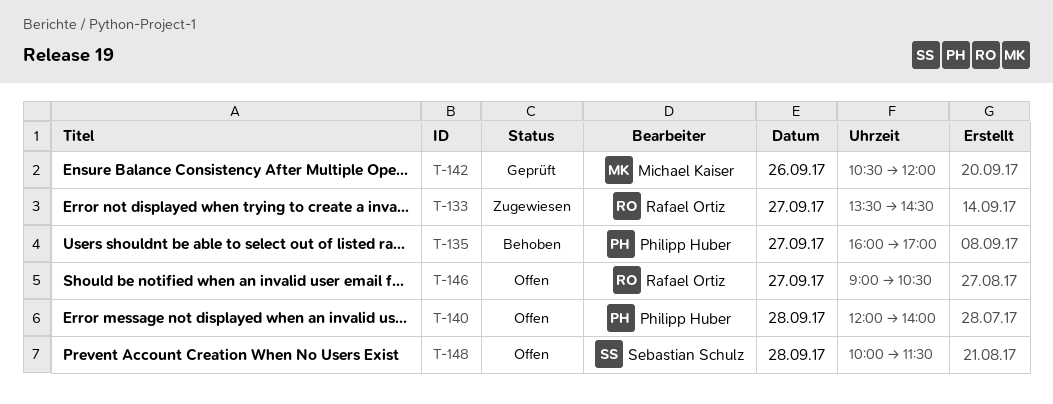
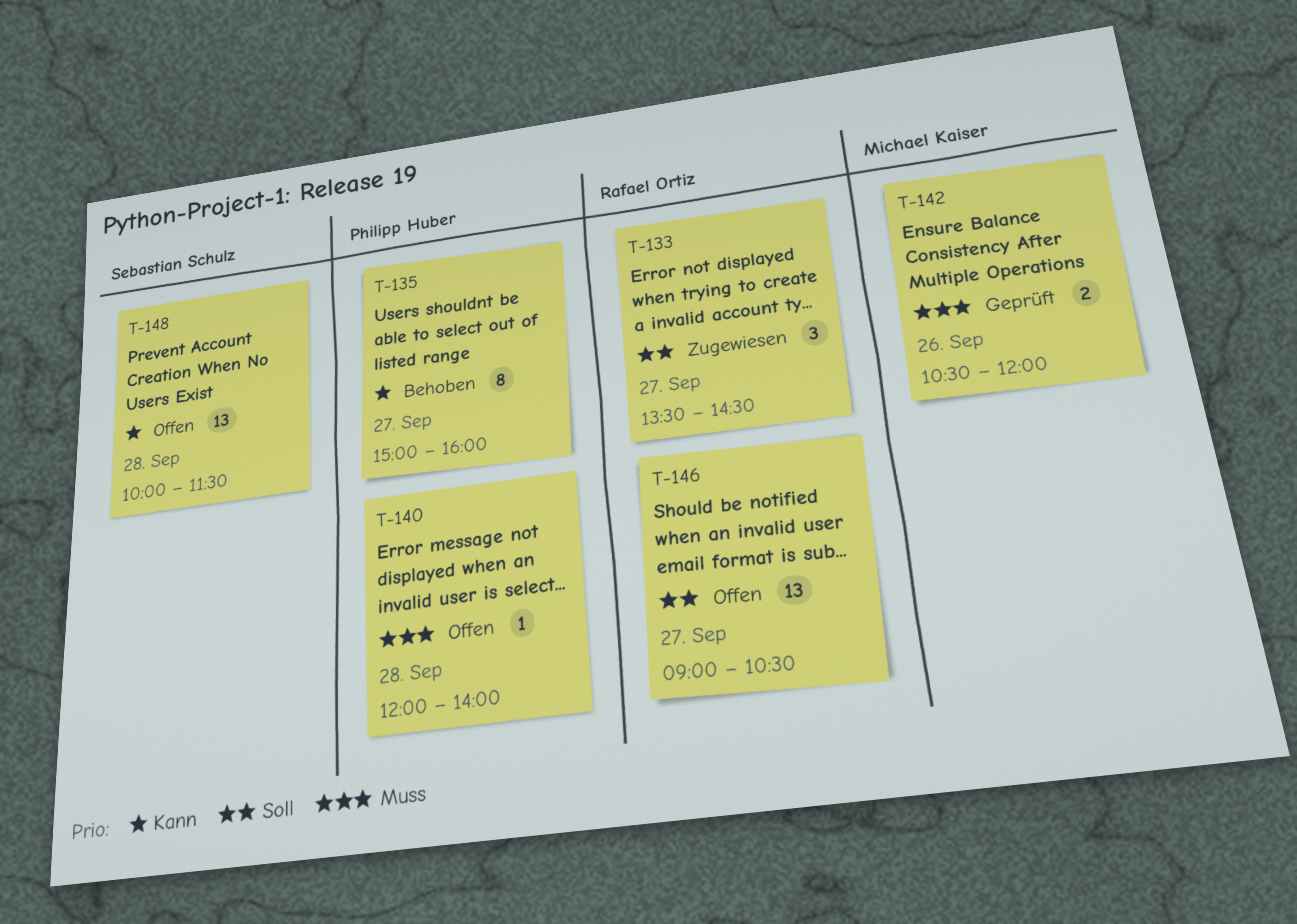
T-135, begins: 16:00 -> 15:00
T-135, ends: 17:00 -> 16:00

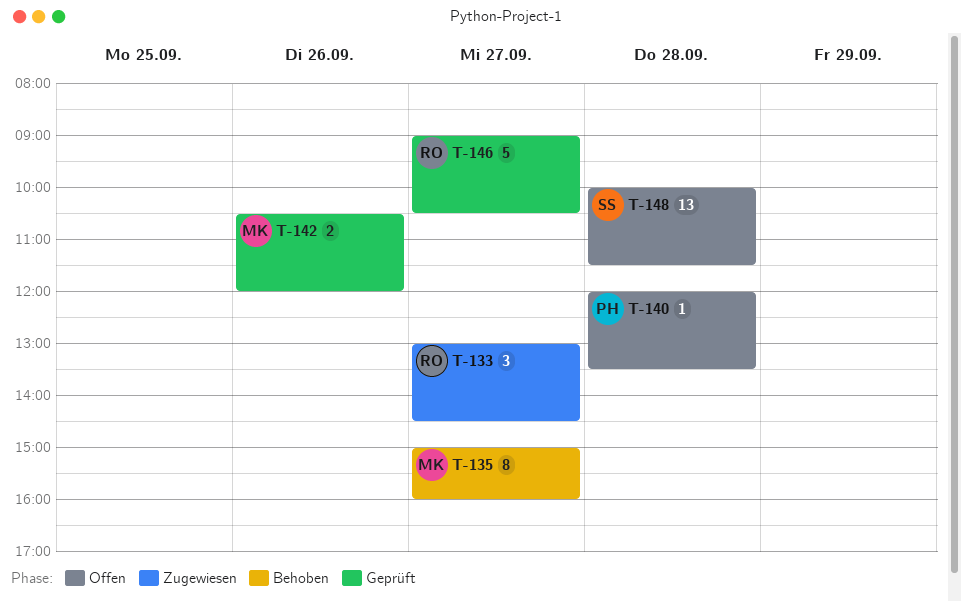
T-133, begins: 13:30 -> 13:00
T-135, owner: Philipp Huber -> Michael Kaiser
T-140, ends: 14:00 -> 13:30
T-146, status: Offen -> Geprüft
T-146, estimate: 13 -> 5

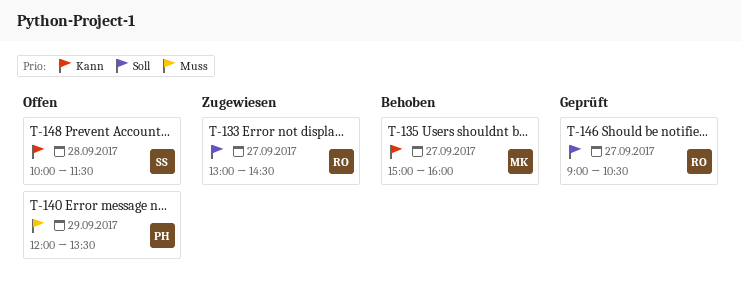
T-140, day: Sep 28 -> Sep 29
T-142: present -> none

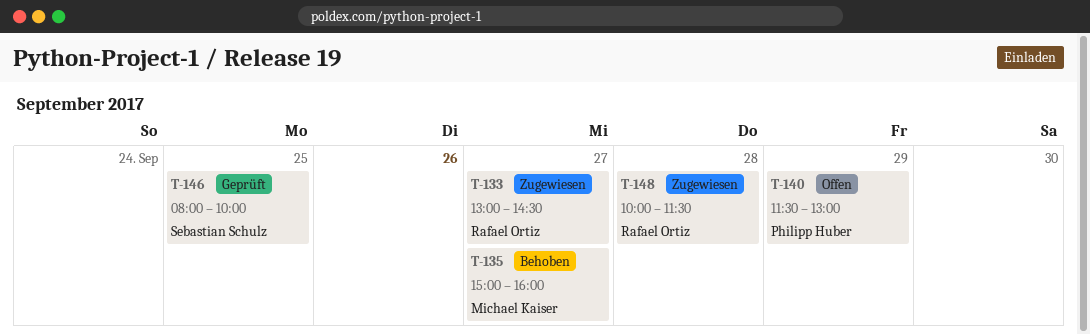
T-140, begins: 12:00 -> 11:30
T-140, ends: 13:30 -> 13:00
T-146, owner: Rafael Ortiz -> Sebastian Schulz
T-146, day: Sep 27 -> Sep 25
T-146, begins: 09:00 -> 08:00
T-146, ends: 10:30 -> 10:00
T-148, status: Offen -> Zugewiesen
T-148, owner: Sebastian Schulz -> Rafael Ortiz

